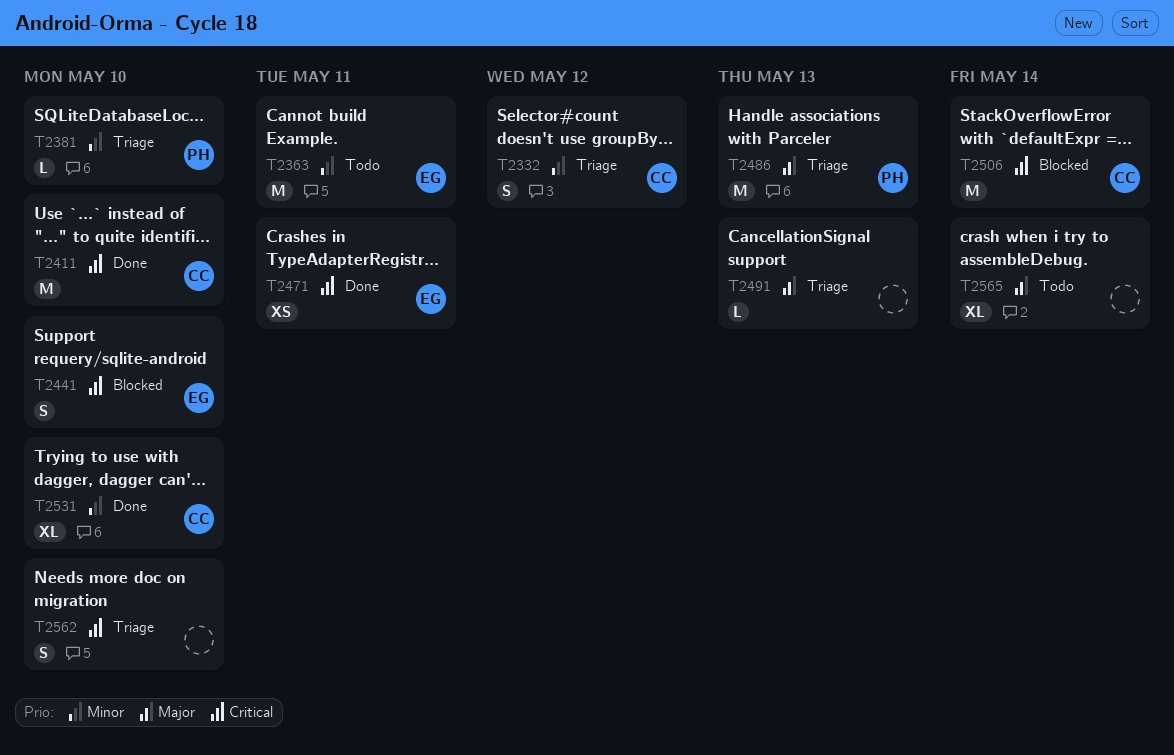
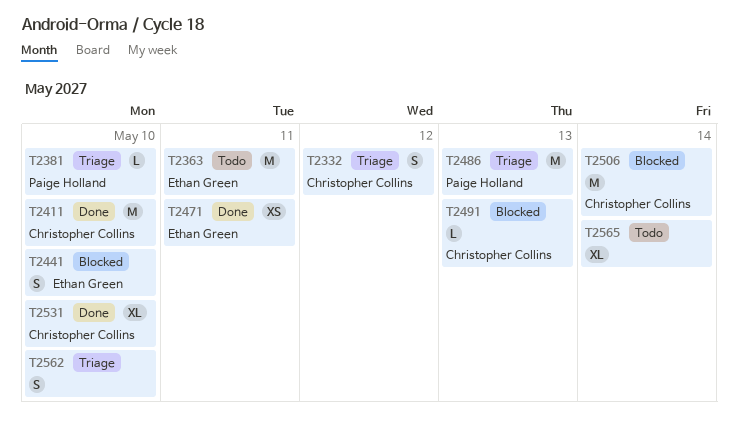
T2491, status: Triage -> Blocked
T2491, owner: none -> Christopher Collins

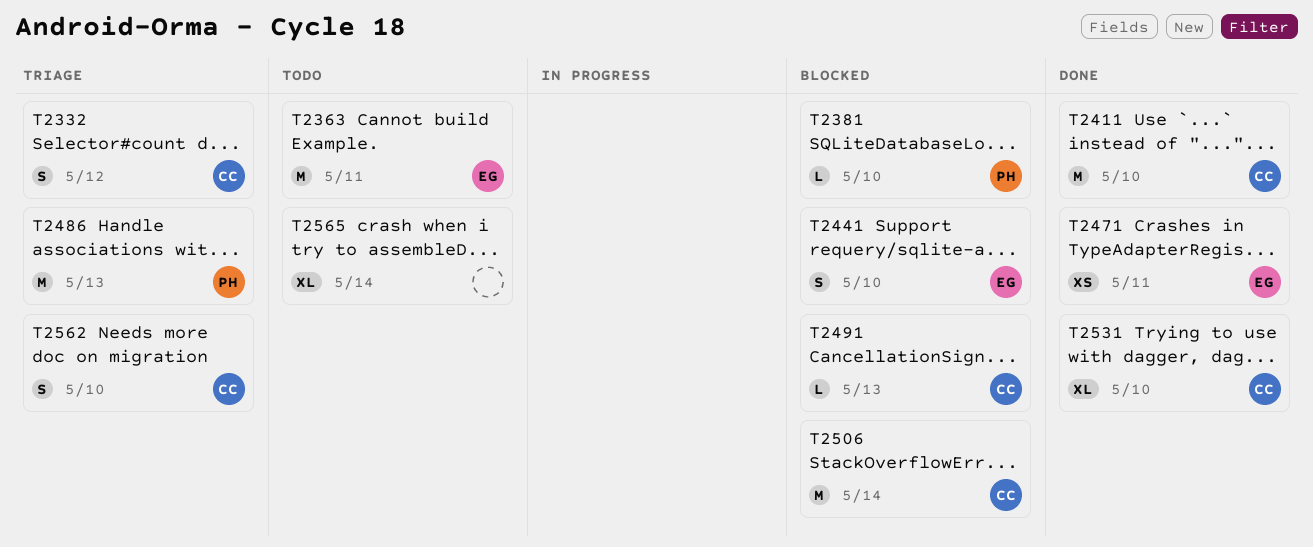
T2381, status: Triage -> Blocked
T2562, owner: none -> Christopher Collins

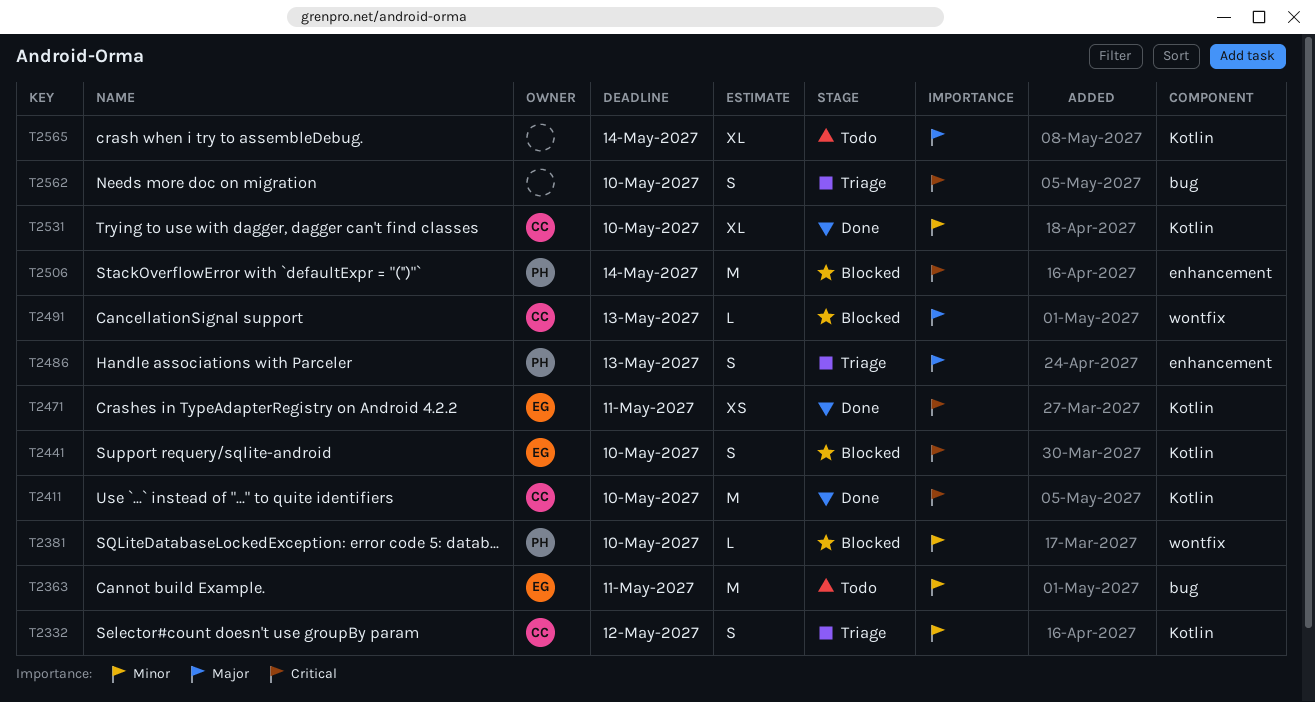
T2486, estimate: M -> S
T2506, owner: CC -> PH
T2562, owner: CC -> none

